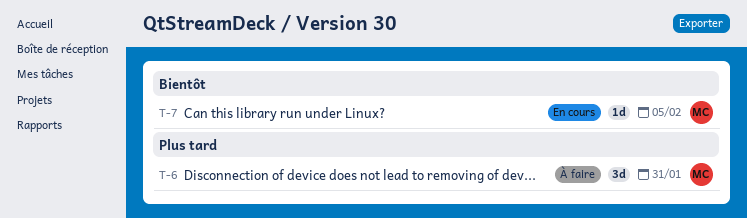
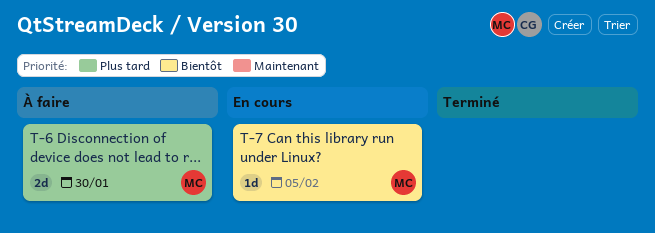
T-6, estimate: 3d -> 2d
T-6, due: Jan 31 -> Jan 30

